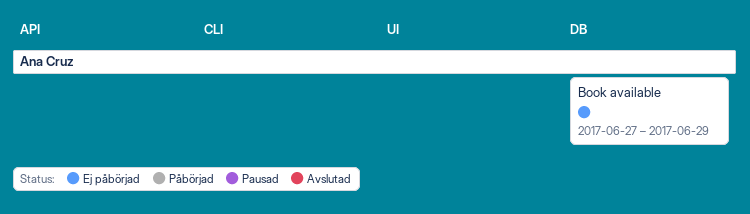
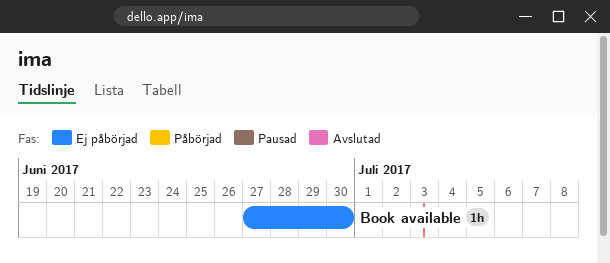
Book available, due: Jun 29 -> Jun 30

